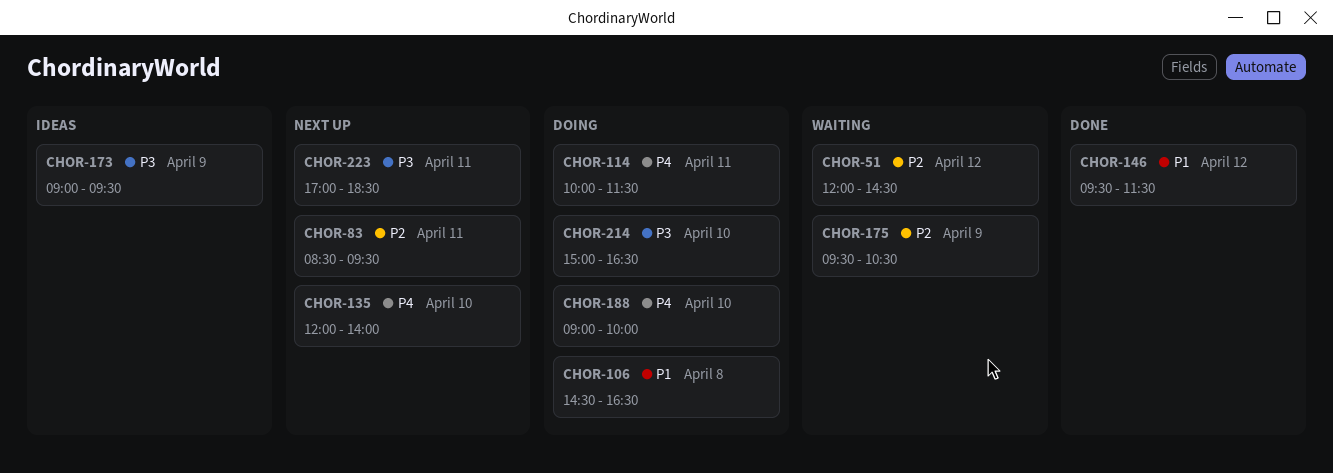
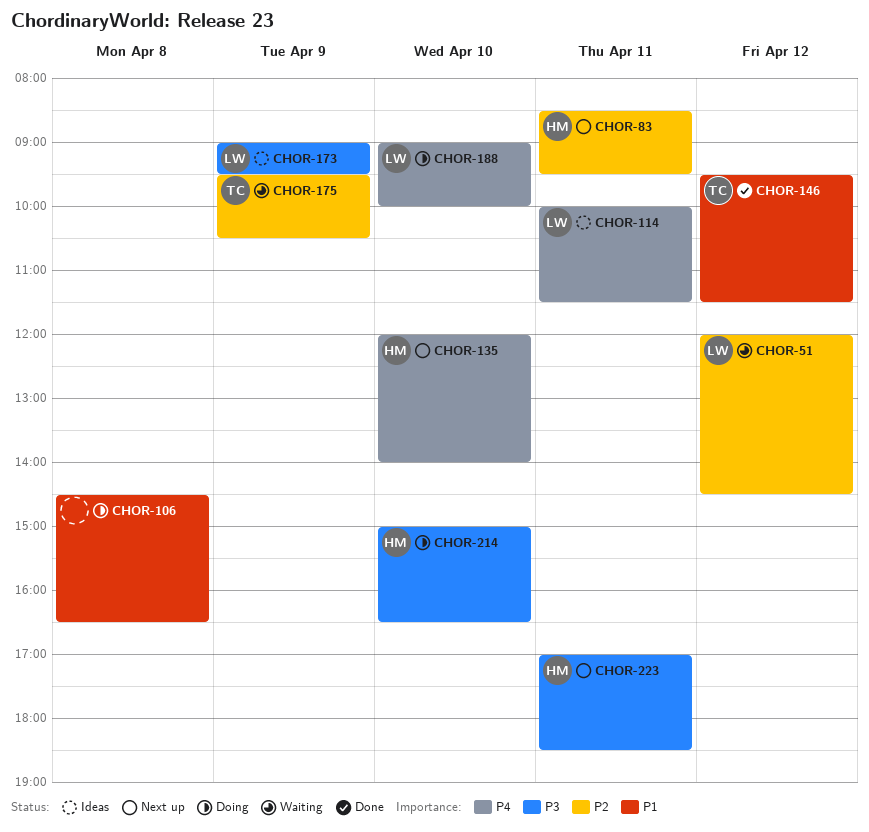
CHOR-114, status: Doing -> Ideas

